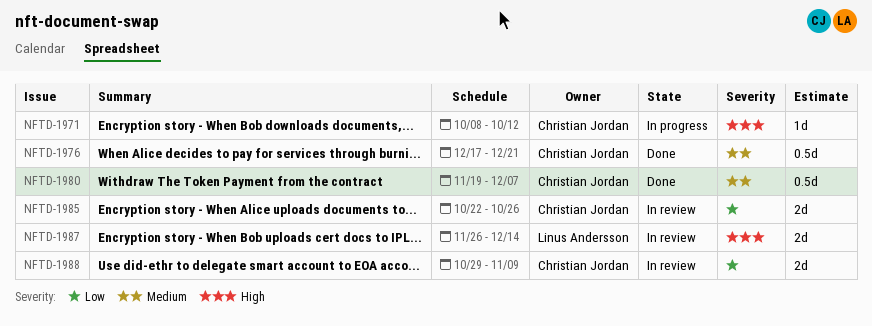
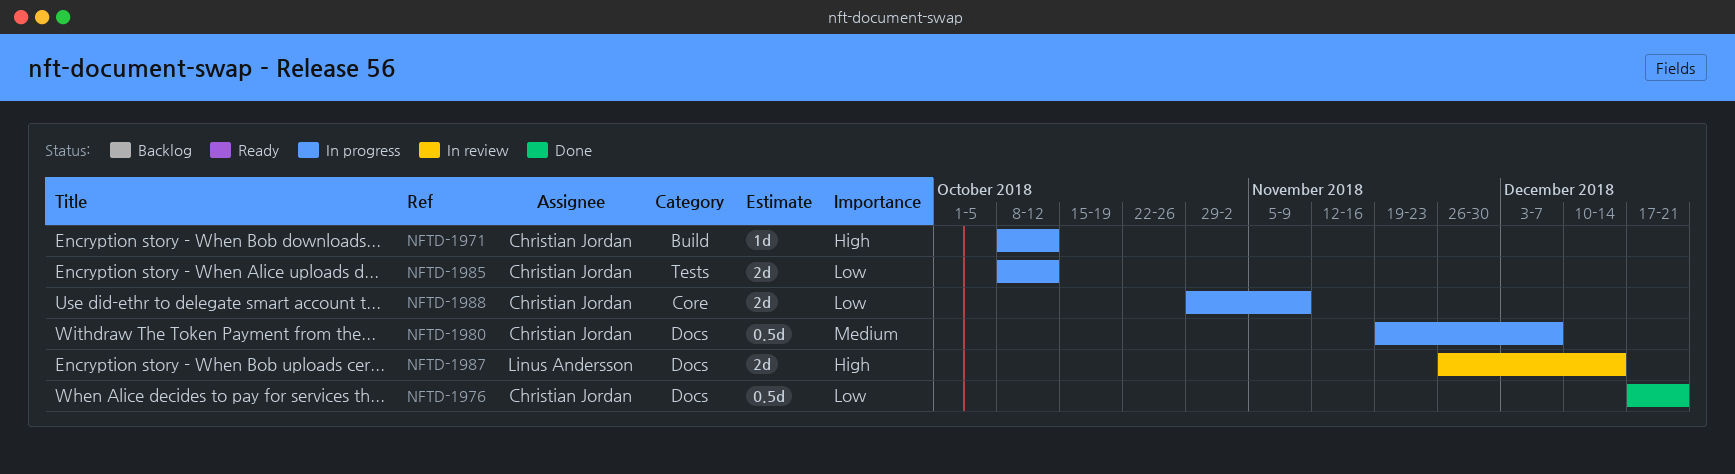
NFTD-1976, priority: Medium -> Low
NFTD-1980, status: Done -> In progress
NFTD-1985, status: In review -> In progress
NFTD-1985, start: Oct 22 -> Oct 8
NFTD-1985, due: Oct 26 -> Oct 12
NFTD-1988, status: In review -> In progress

